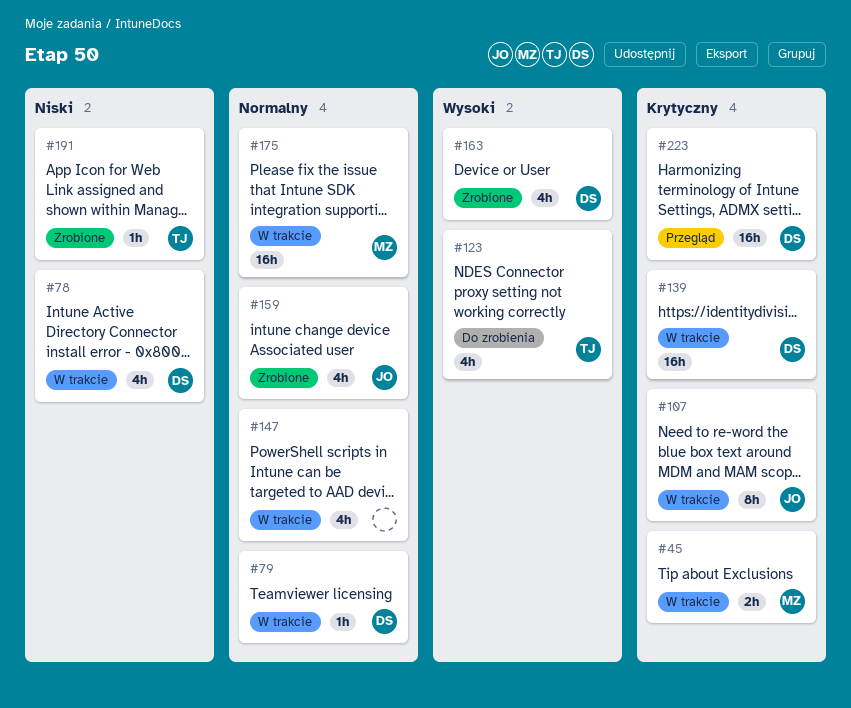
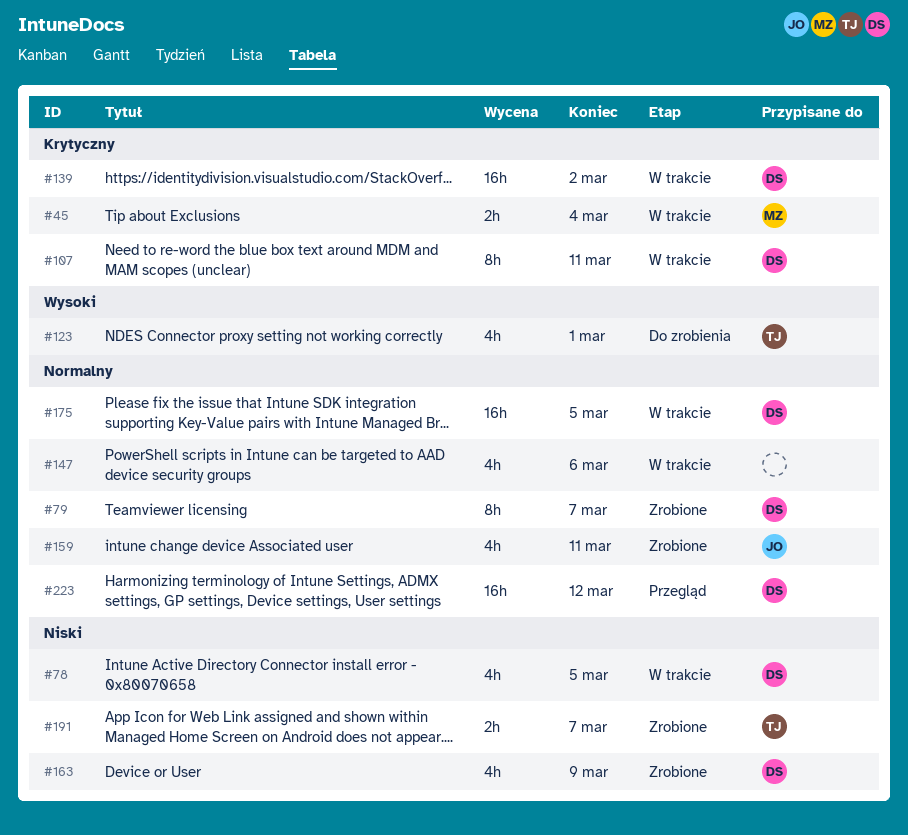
#79, status: W trakcie -> Zrobione
#79, estimate: 1h -> 8h
#107, owner: JO -> DS
#163, priority: Wysoki -> Niski
#175, owner: MZ -> DS
#191, estimate: 1h -> 2h
#223, priority: Krytyczny -> Normalny

